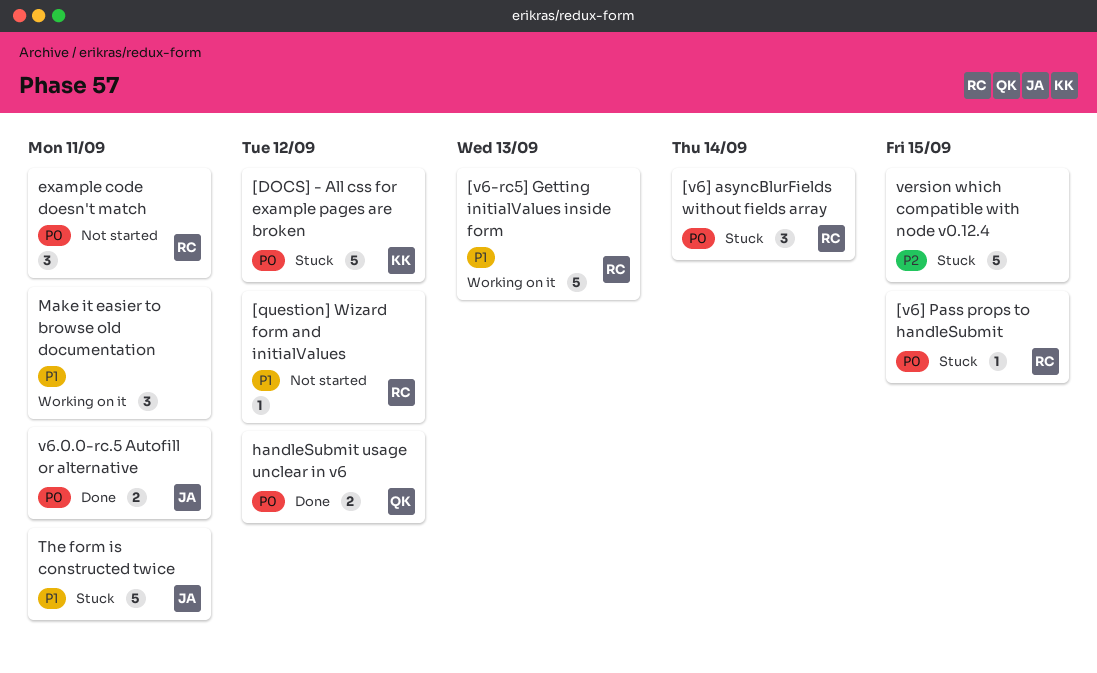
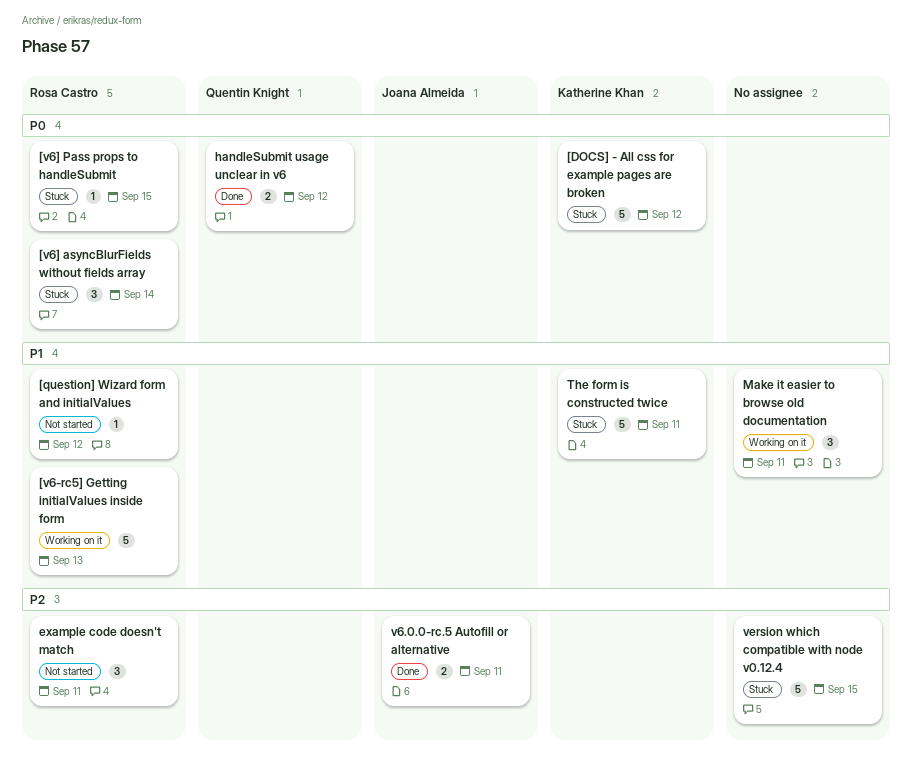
example code doesn't match, priority: P0 -> P2
The form is constructed twice, owner: Joana Almeida -> Katherine Khan
v6.0.0-rc.5 Autofill or alternative, priority: P0 -> P2

